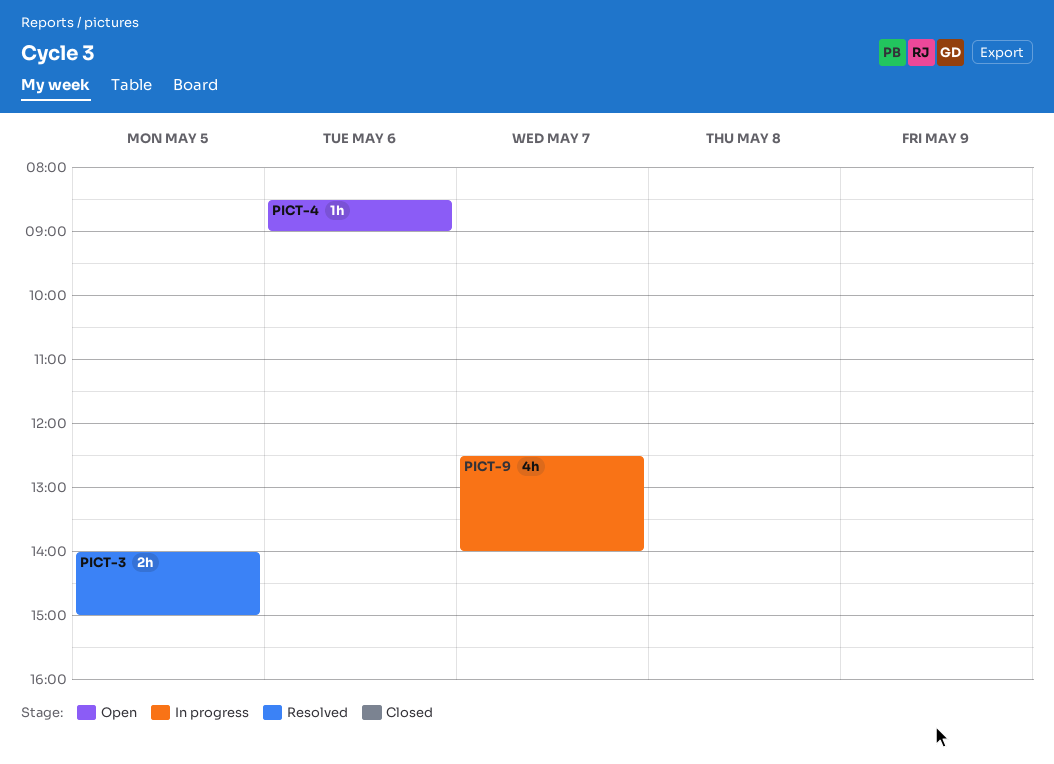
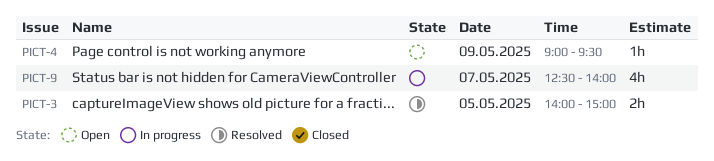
PICT-4, day: May 6 -> May 9
PICT-4, begins: 08:30 -> 09:00
PICT-4, ends: 09:00 -> 09:30

